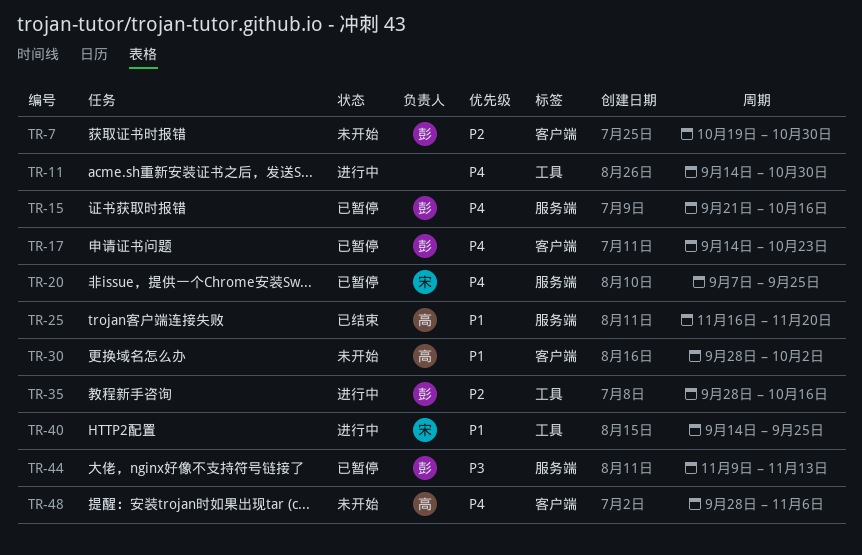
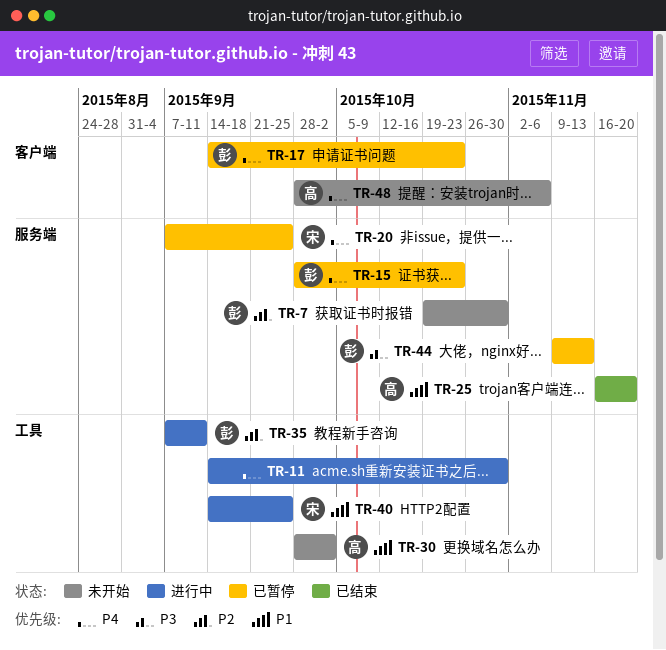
TR-7, label: 客户端 -> 服务端
TR-15, start: Sep 21 -> Sep 28
TR-15, due: Oct 16 -> Oct 23
TR-30, label: 客户端 -> 工具
TR-35, start: Sep 28 -> Sep 7
TR-35, due: Oct 16 -> Sep 11

